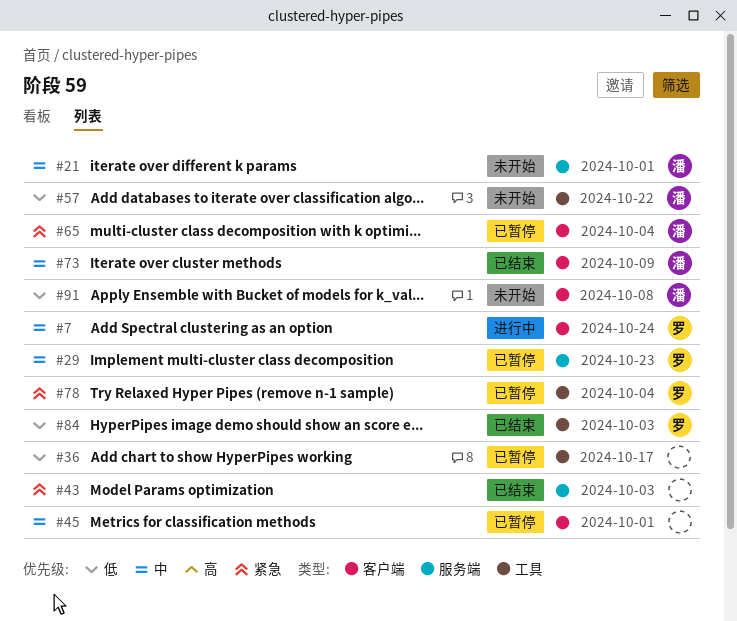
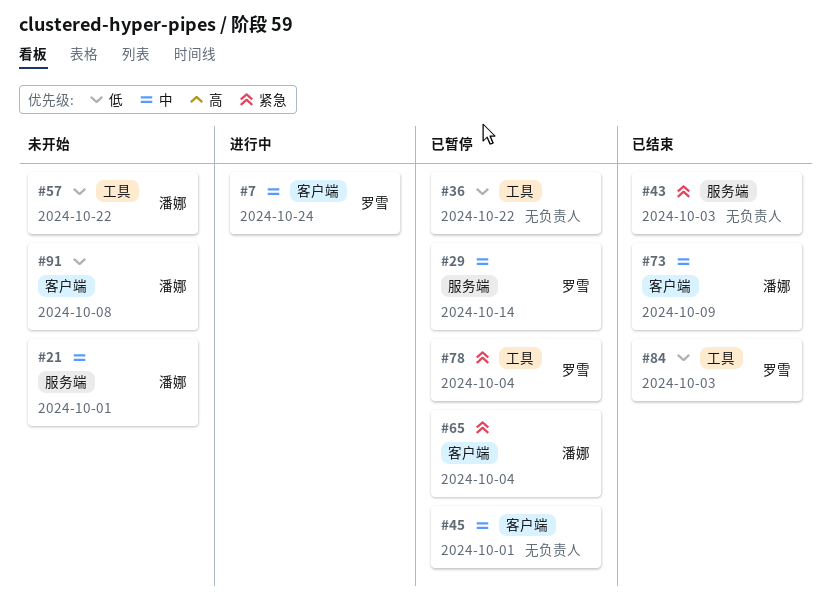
#29, due: Oct 23 -> Oct 14
#36, due: Oct 17 -> Oct 22

